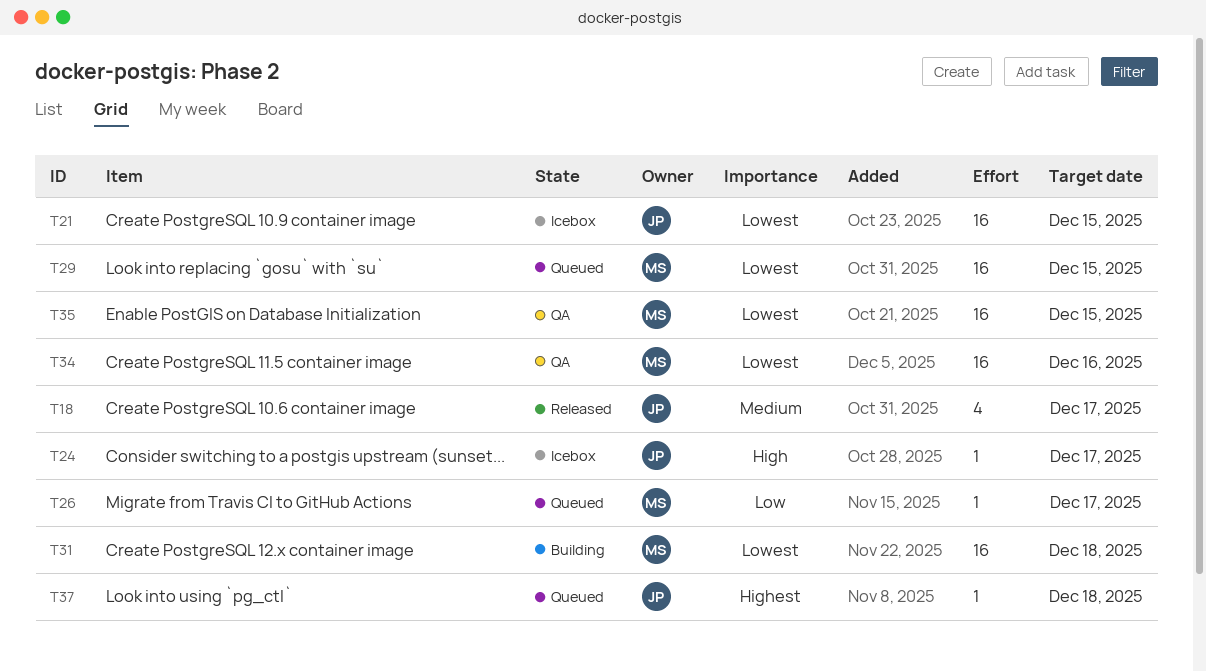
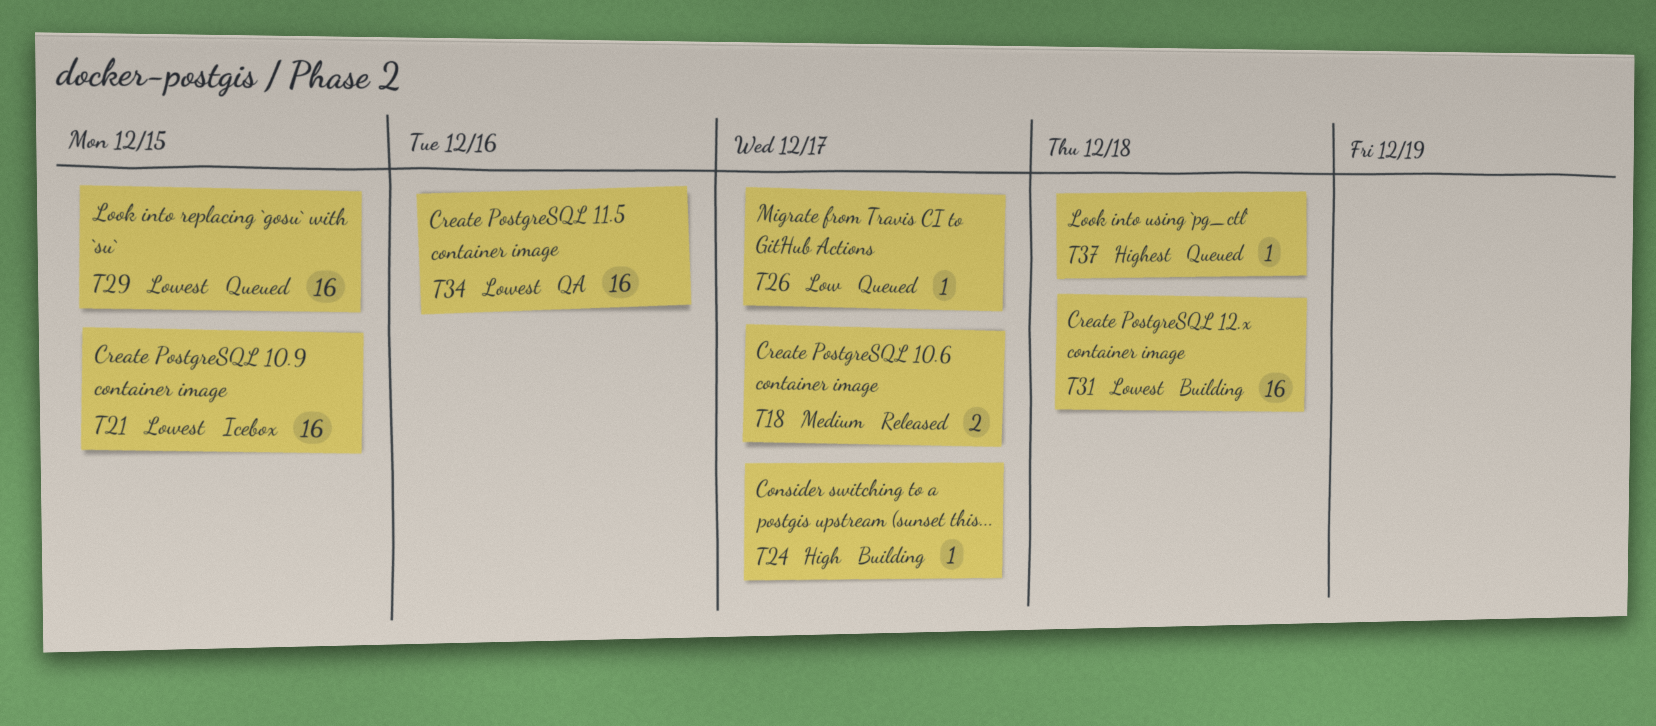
T18, estimate: 4 -> 2
T24, status: Icebox -> Building
T35: present -> none

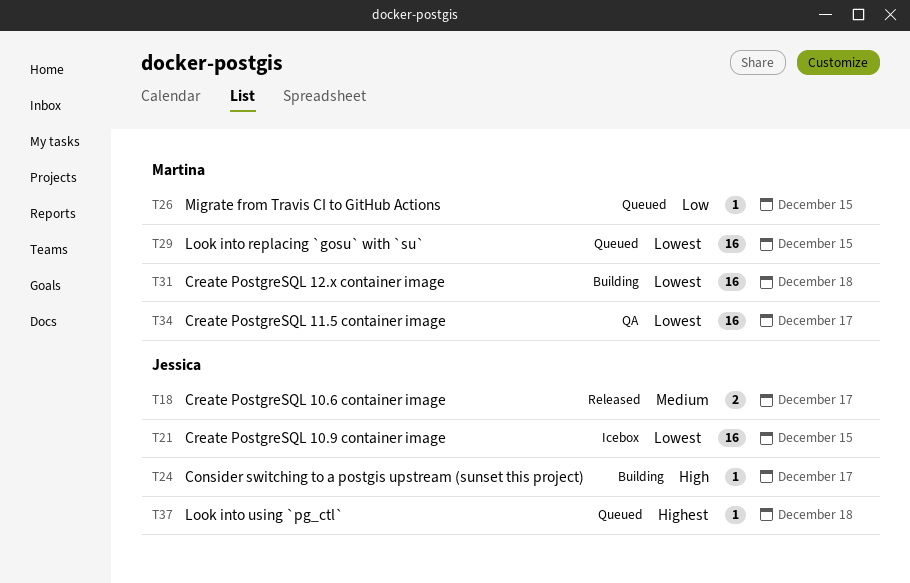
T26, due: Dec 17 -> Dec 15
T34, due: Dec 16 -> Dec 17

